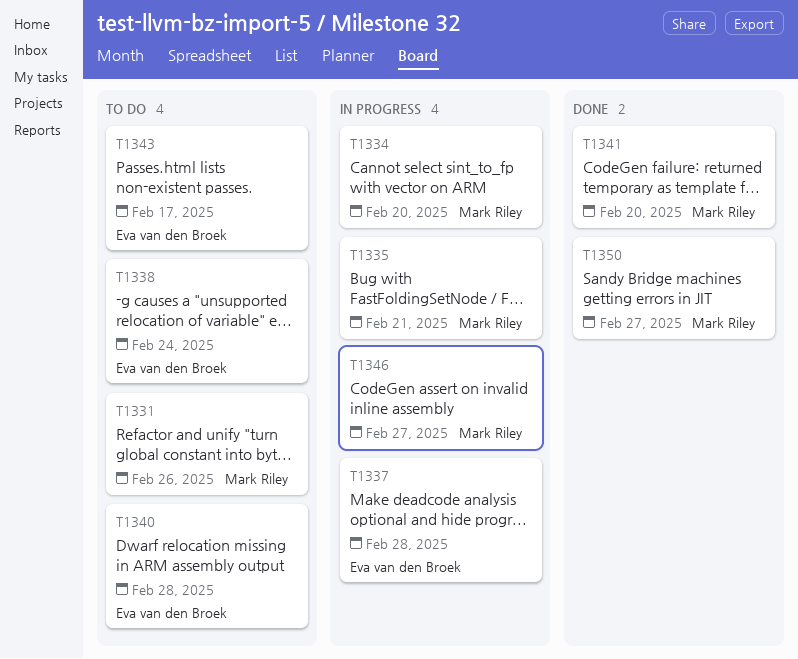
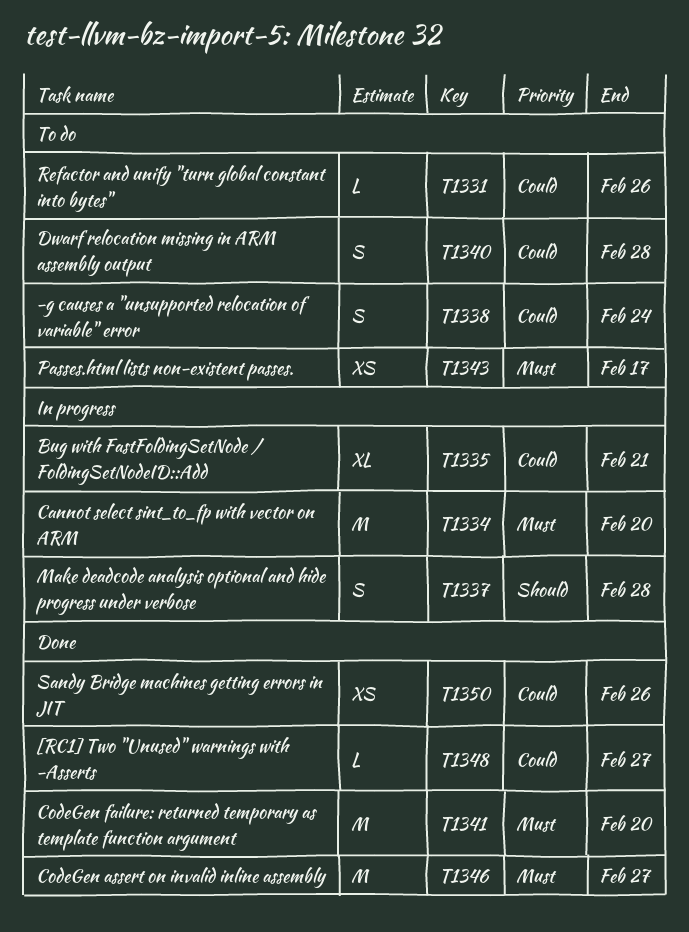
T1346, status: In progress -> Done
T1348: none -> present
T1350, due: Feb 27 -> Feb 26

